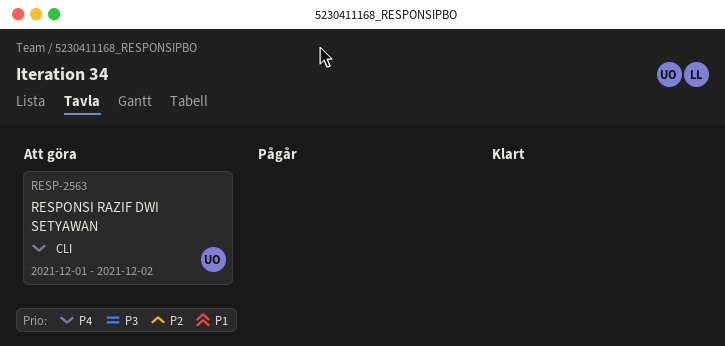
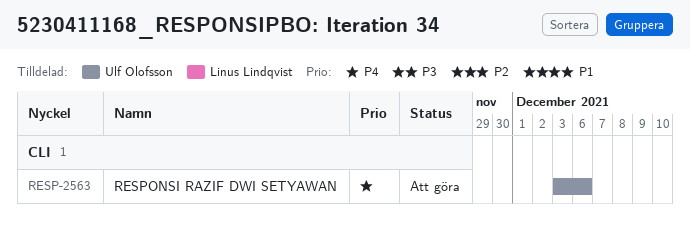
RESP-2563, start: Dec 1 -> Dec 3
RESP-2563, due: Dec 2 -> Dec 6

